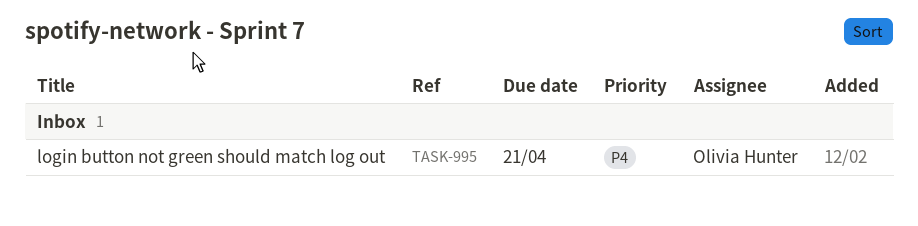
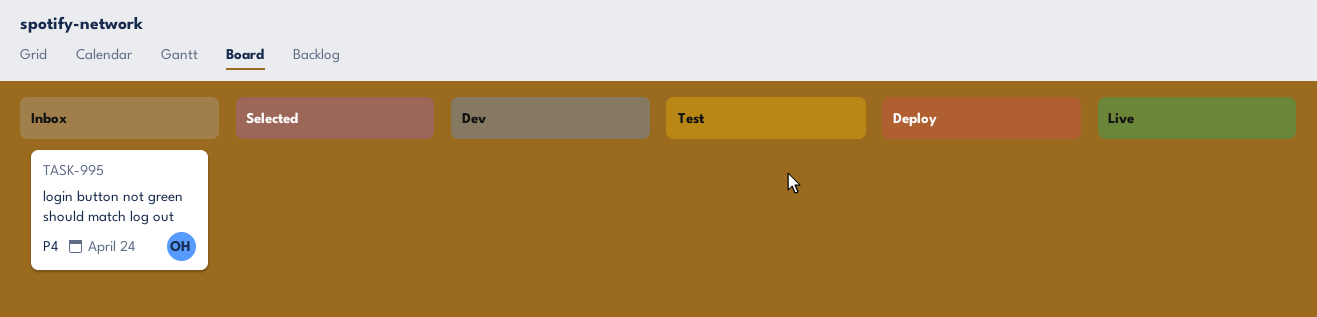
TASK-995, due: Apr 21 -> Apr 24

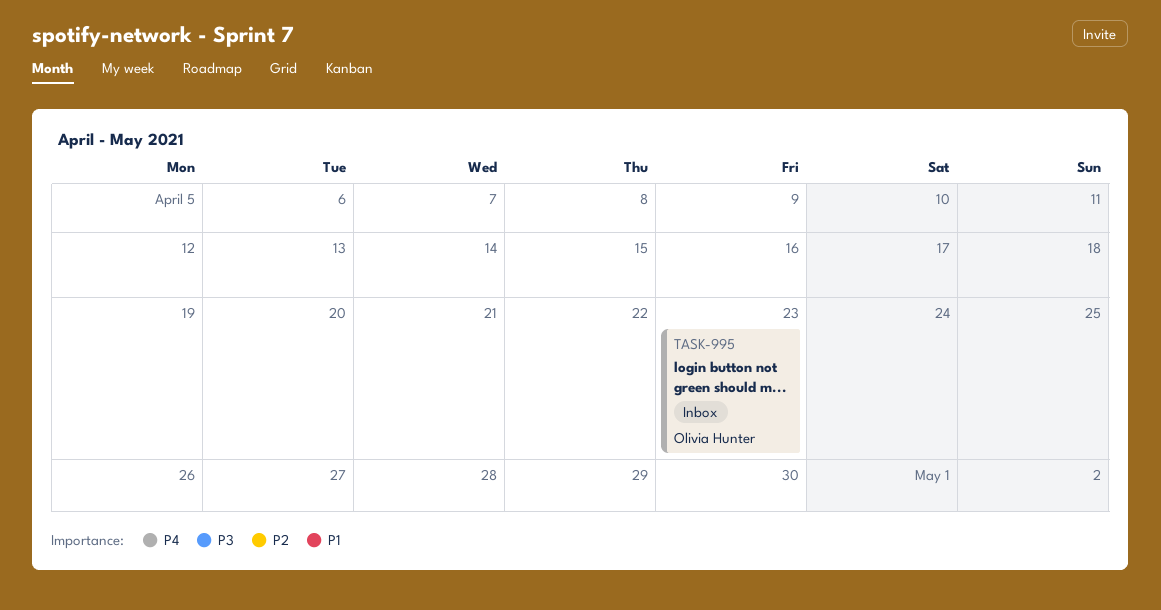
TASK-995, due: Apr 24 -> Apr 23

